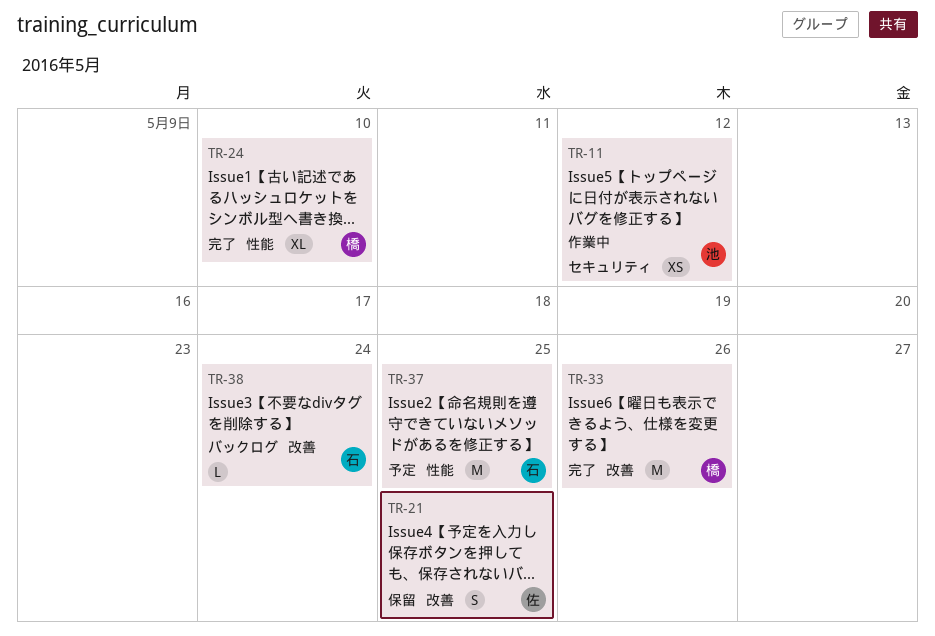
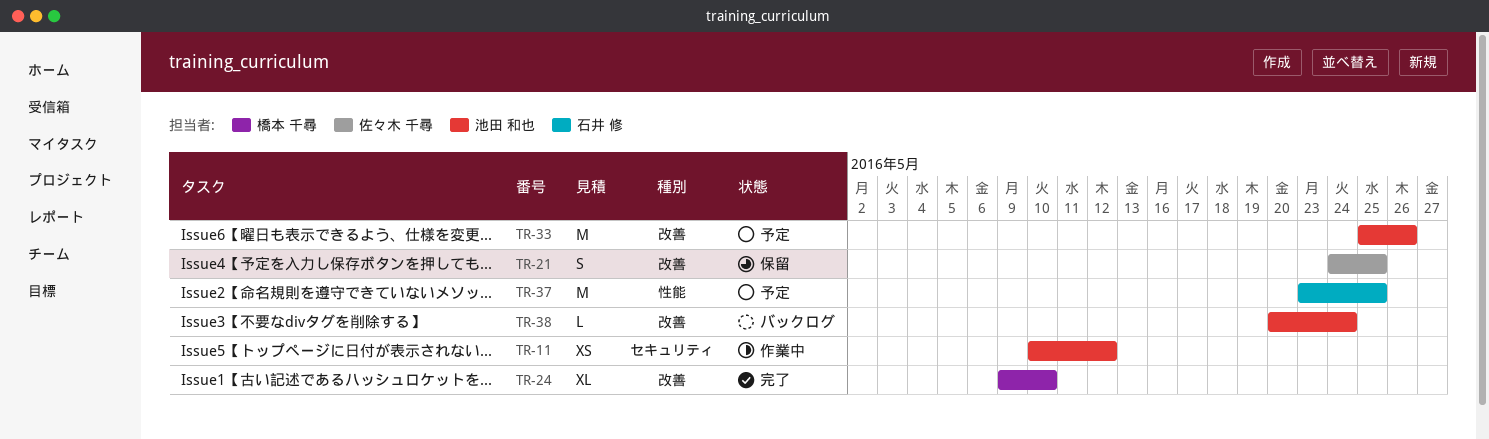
TR-24, label: 性能 -> 改善
TR-33, status: 完了 -> 予定
TR-33, owner: 橋本 千尋 -> 池田 和也
TR-38, owner: 石井 修 -> 池田 和也

